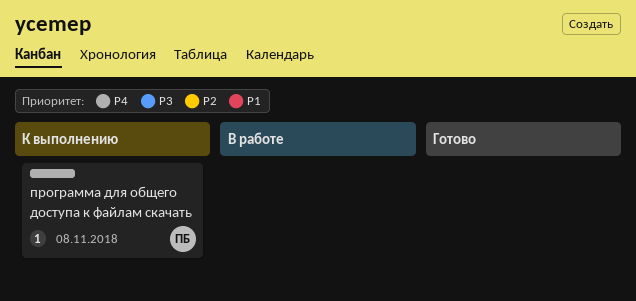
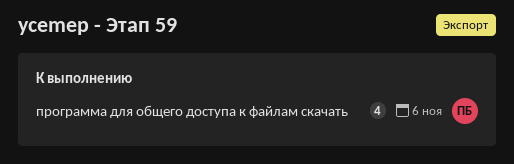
программа для общего доступа к файлам скачать, estimate: 1 -> 4
программа для общего доступа к файлам скачать, due: Nov 8 -> Nov 6

